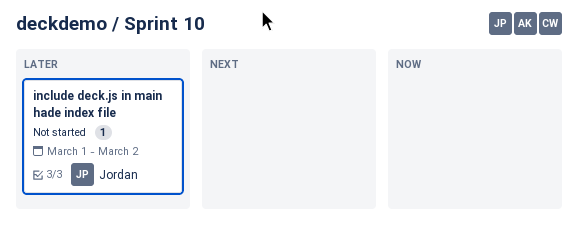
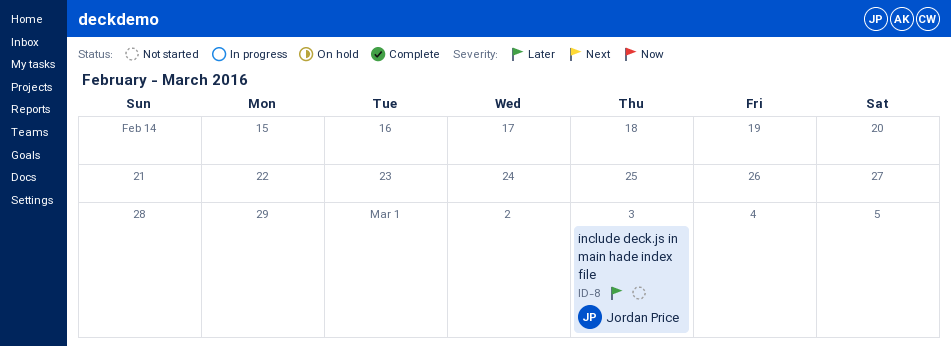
include deck.js in main hade index file, due: Mar 2 -> Mar 3

